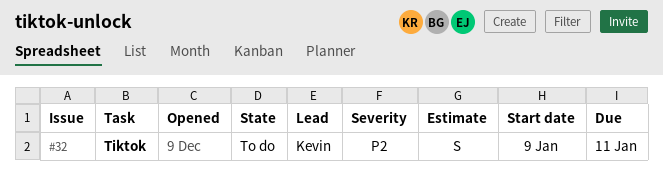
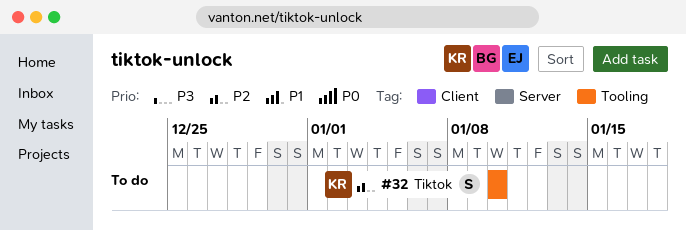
#32, start: Jan 9 -> Jan 10
#32, due: Jan 11 -> Jan 10

